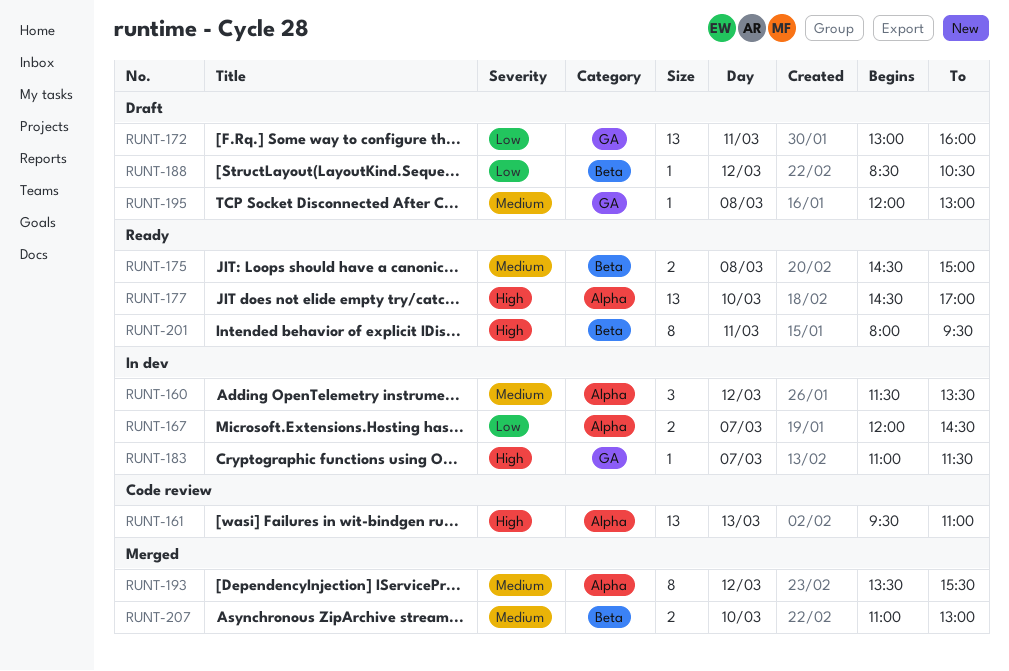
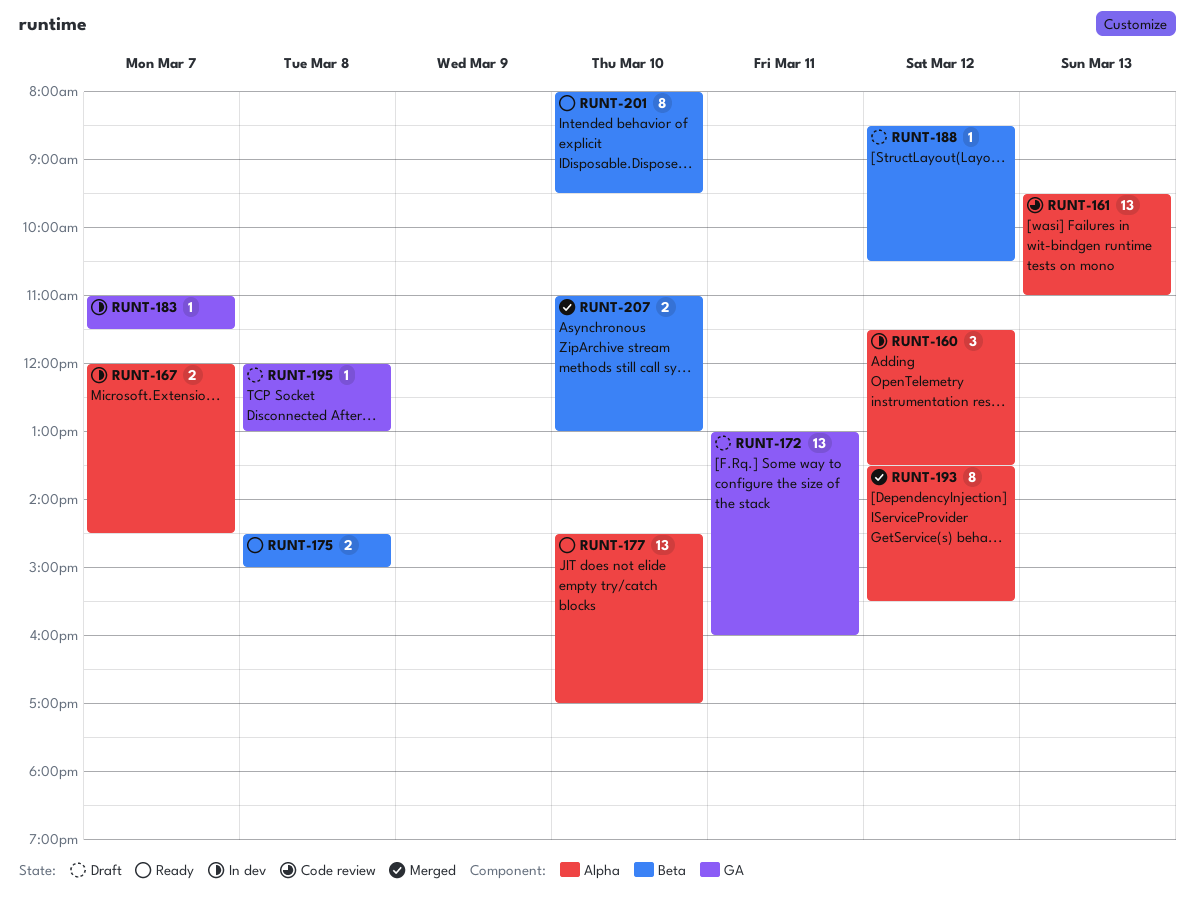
RUNT-201, day: Mar 11 -> Mar 10

